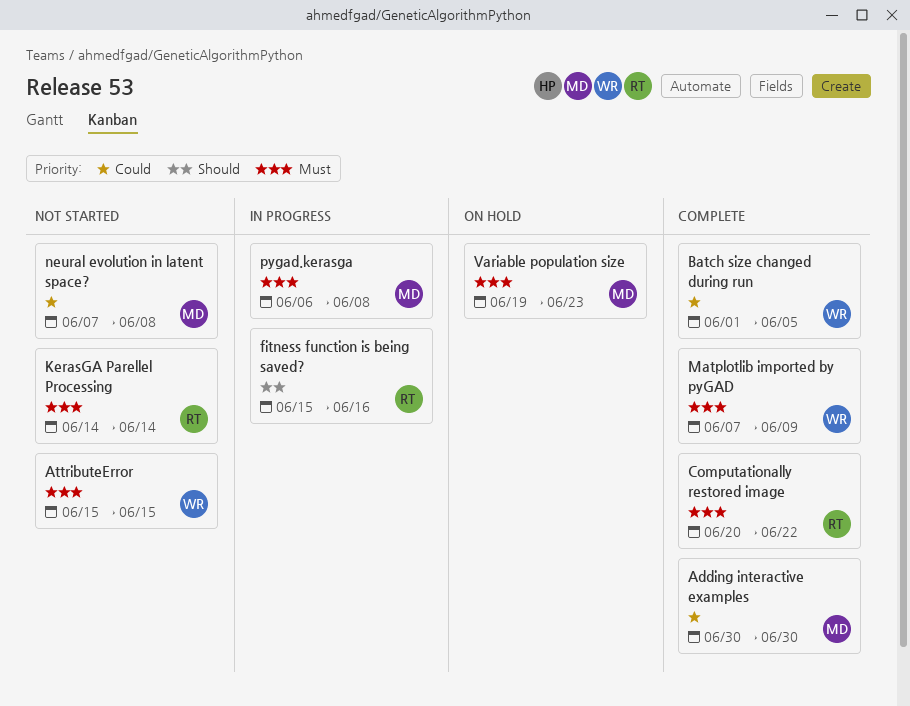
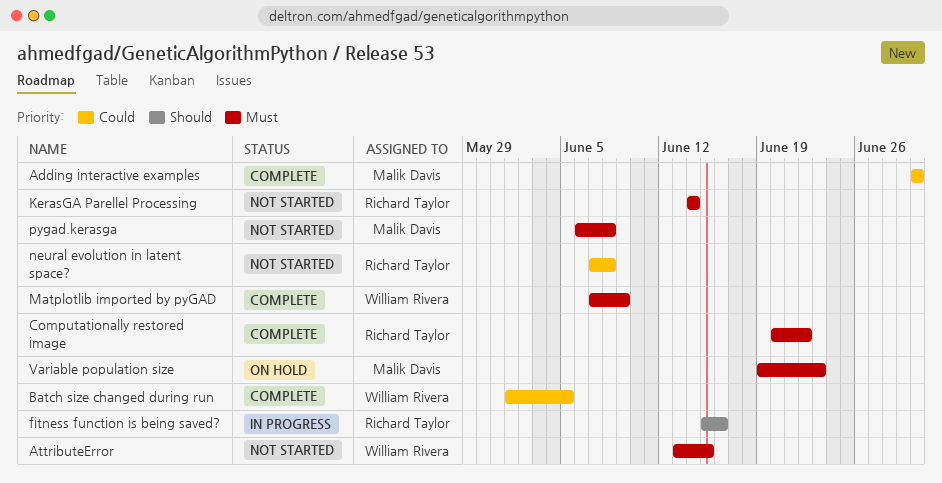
AttributeError, start: Jun 15 -> Jun 13
neural evolution in latent space?, owner: Malik Davis -> Richard Taylor
pygad.kerasga, status: In progress -> Not started

